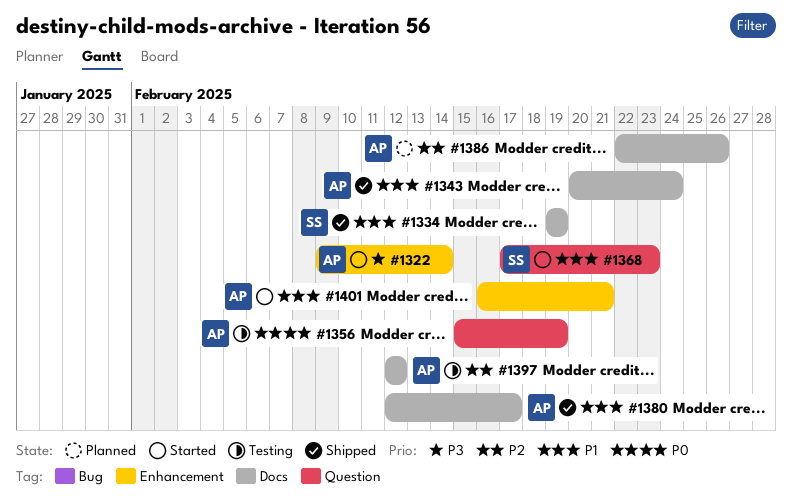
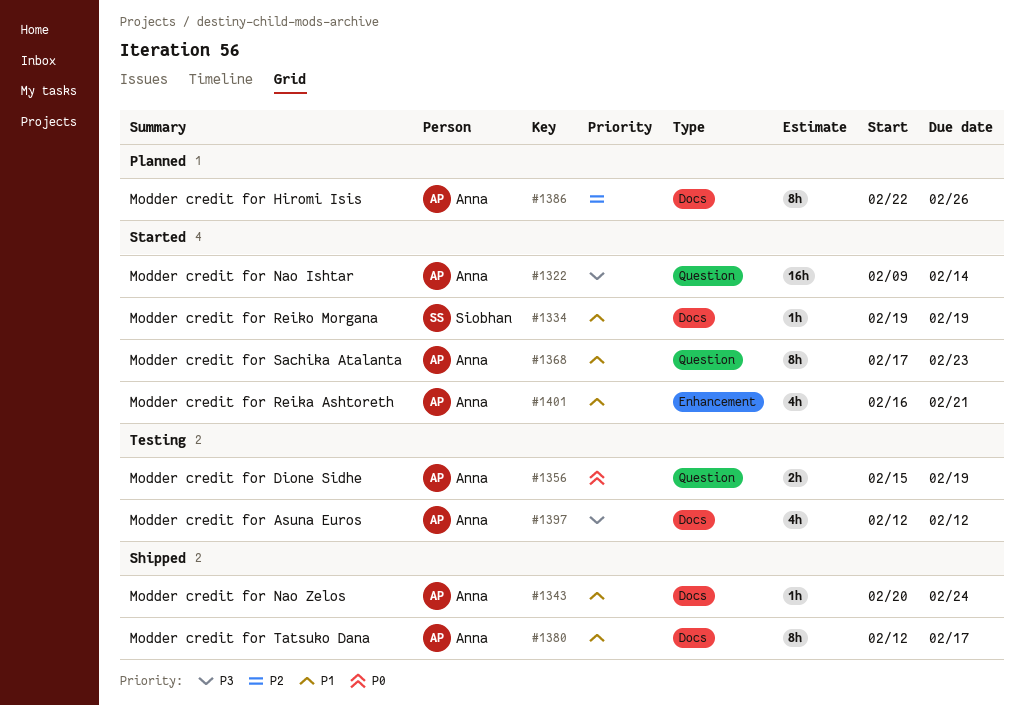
#1322, label: Enhancement -> Question
#1334, status: Shipped -> Started
#1368, owner: Siobhan -> Anna
#1397, priority: P2 -> P3

